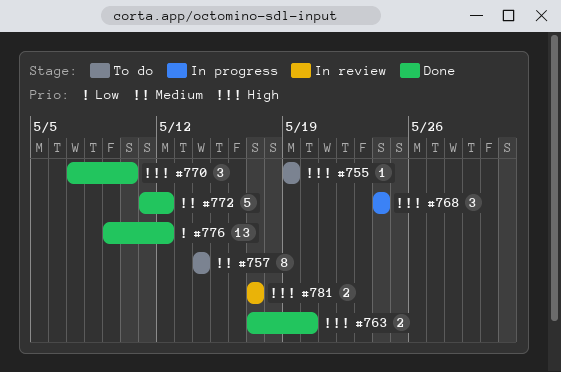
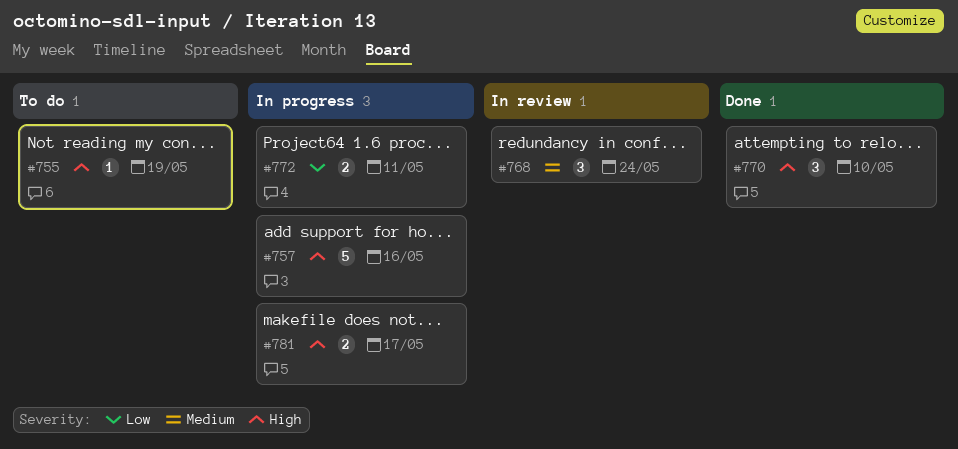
#757, status: To do -> In progress
#757, priority: Medium -> High
#757, estimate: 8 -> 5
#757, due: May 14 -> May 16
#763: present -> none
#768, status: In progress -> In review
#768, priority: High -> Medium
#772, status: Done -> In progress
#772, priority: Medium -> Low
#772, estimate: 5 -> 2
#772, due: May 12 -> May 11
#776: present -> none
#781, status: In review -> In progress

